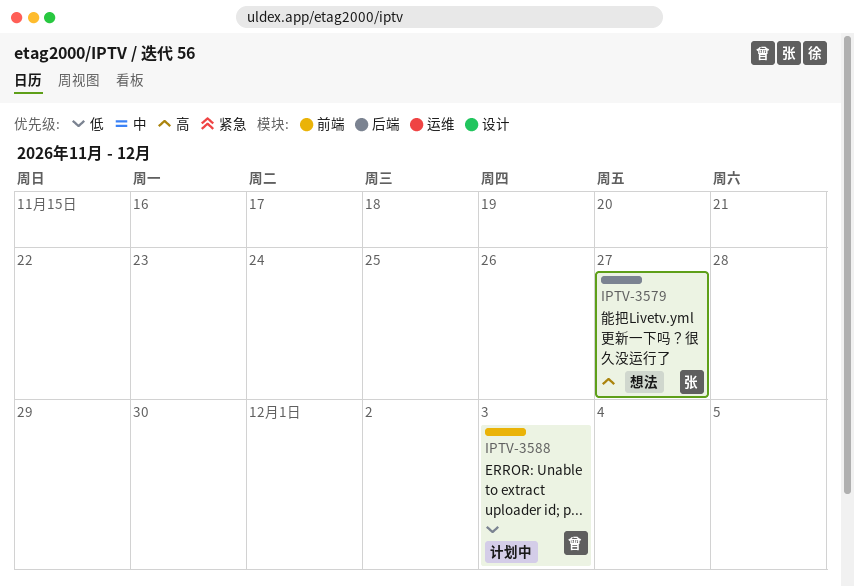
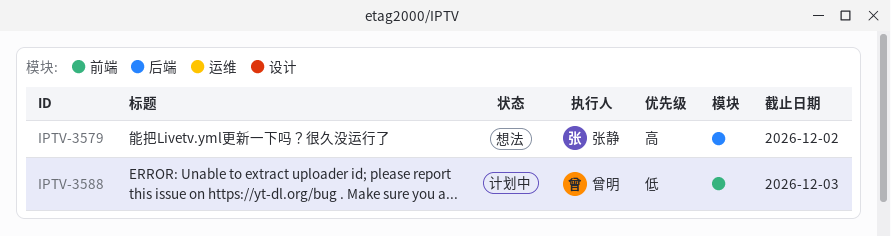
IPTV-3579, due: Nov 27 -> Dec 2

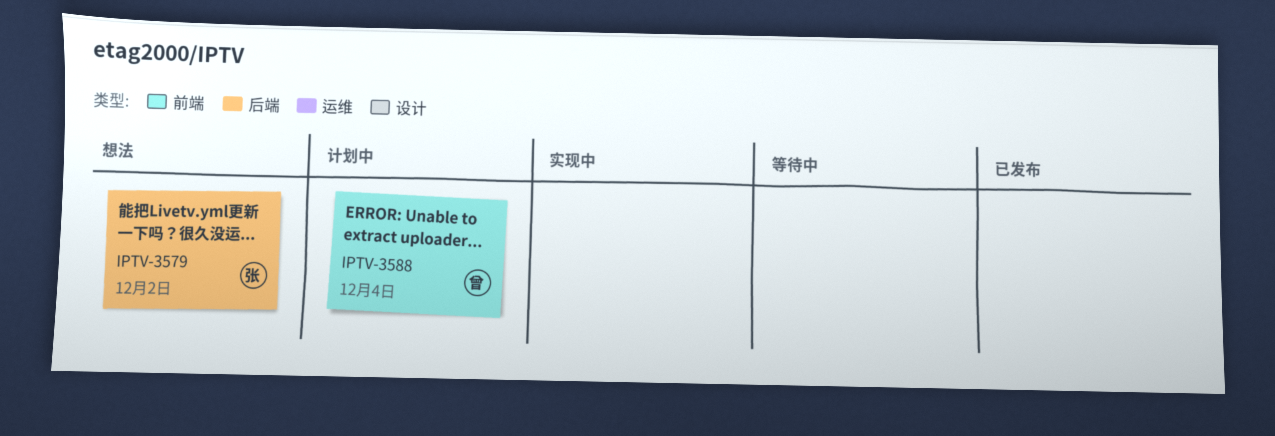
IPTV-3588, due: Dec 3 -> Dec 4

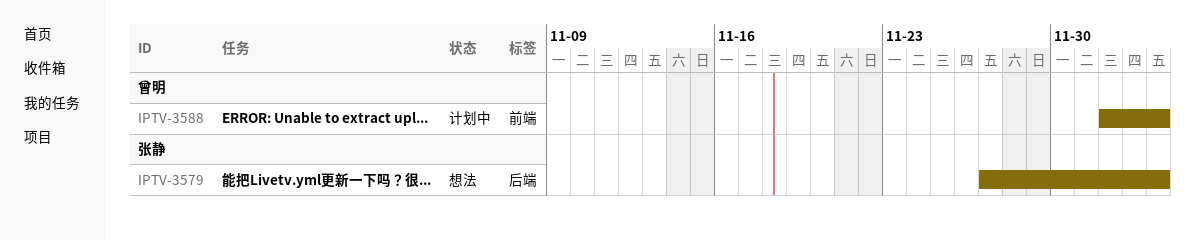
IPTV-3579, due: Dec 2 -> Dec 4

